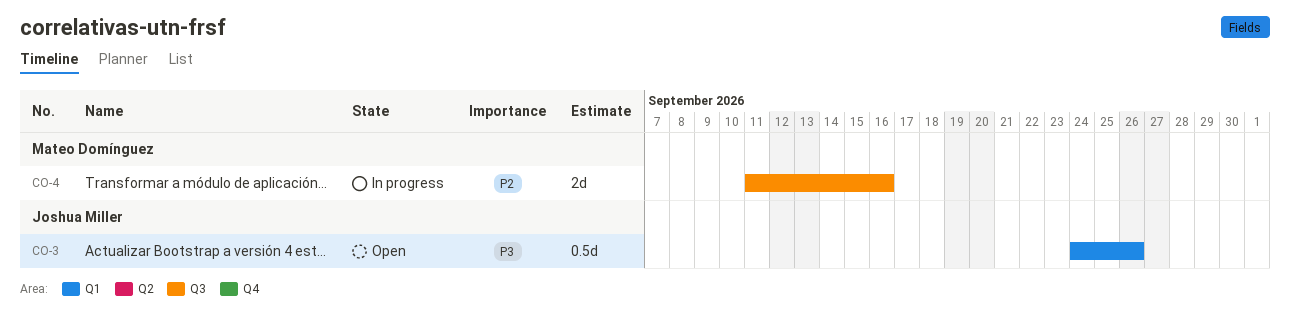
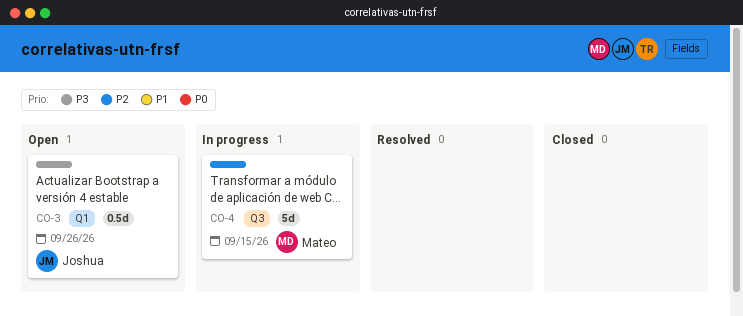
CO-4, estimate: 2d -> 5d
CO-4, due: Sep 16 -> Sep 15

